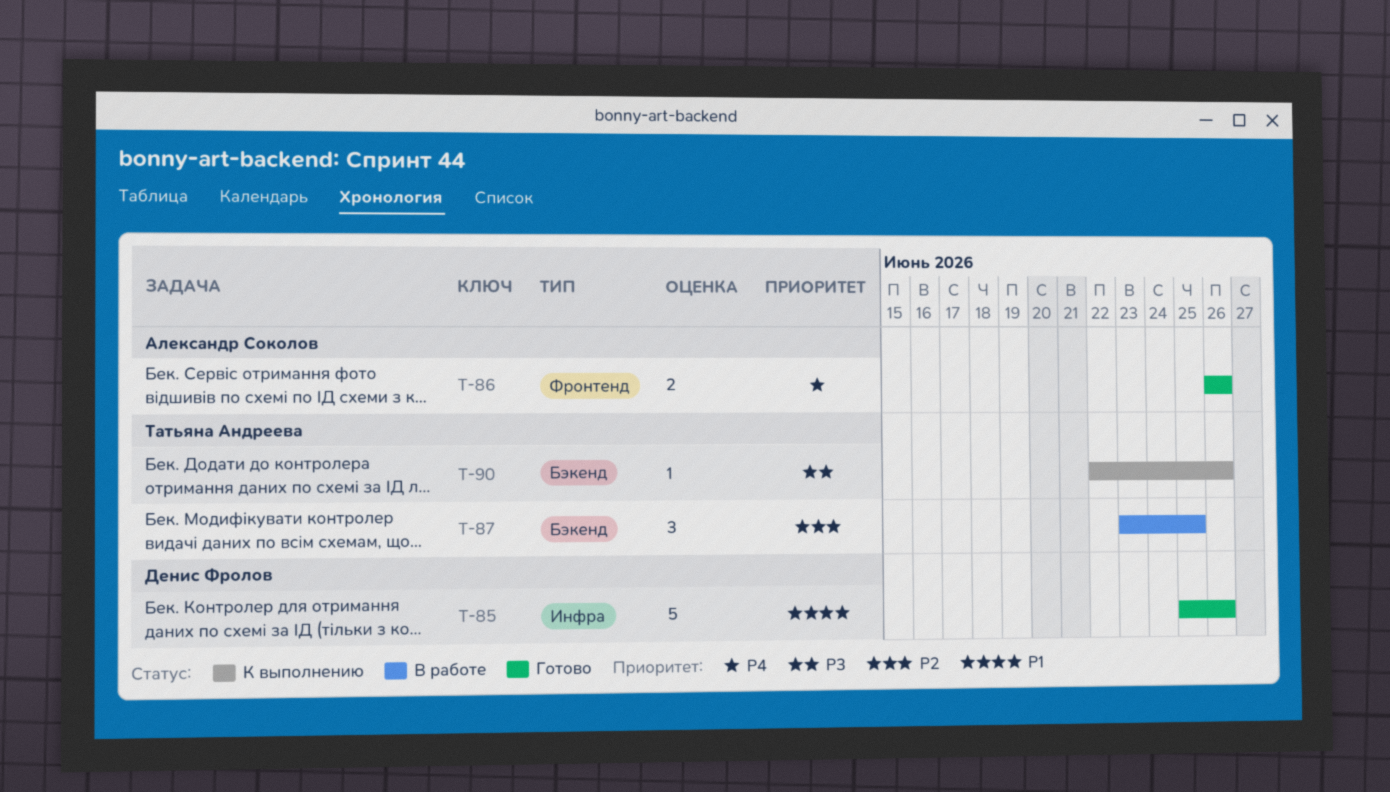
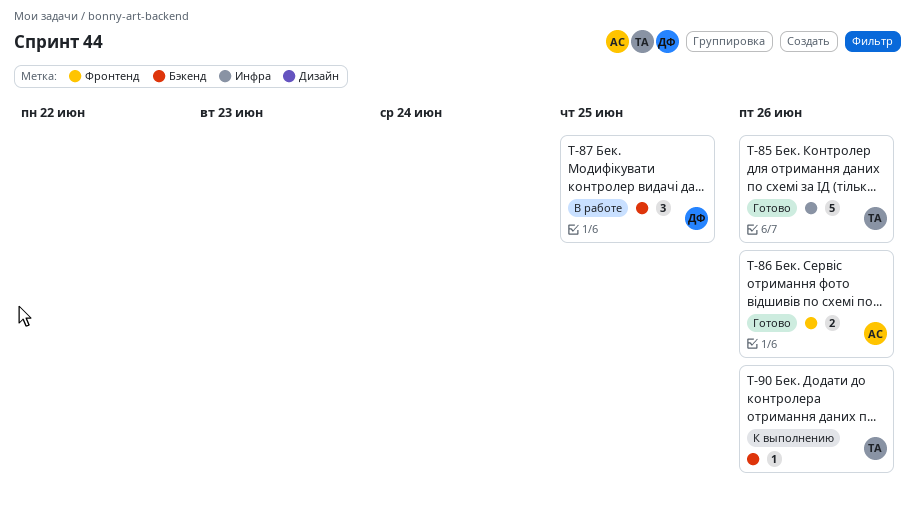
T-85, owner: Денис Фролов -> Татьяна Андреева
T-87, owner: Татьяна Андреева -> Денис Фролов

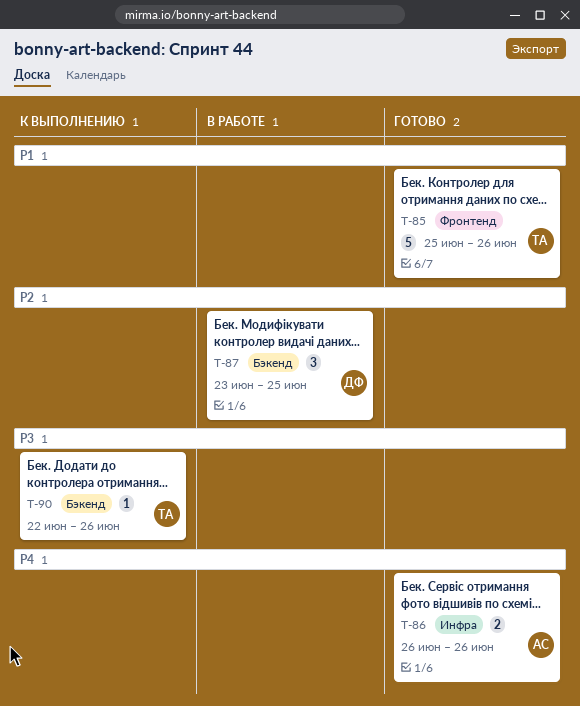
T-85, label: Инфра -> Фронтенд
T-86, label: Фронтенд -> Инфра

